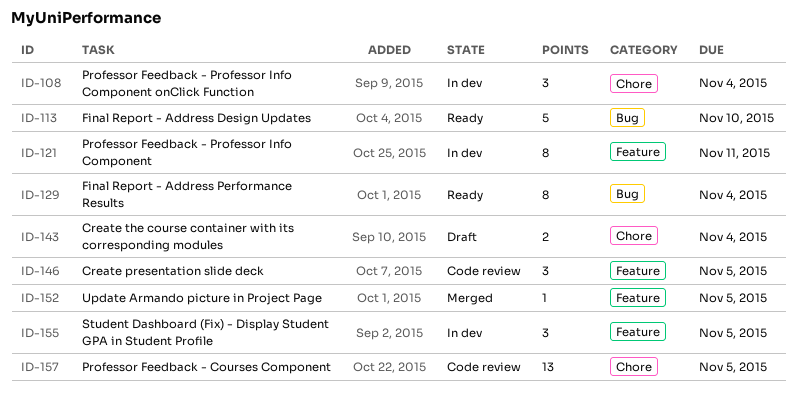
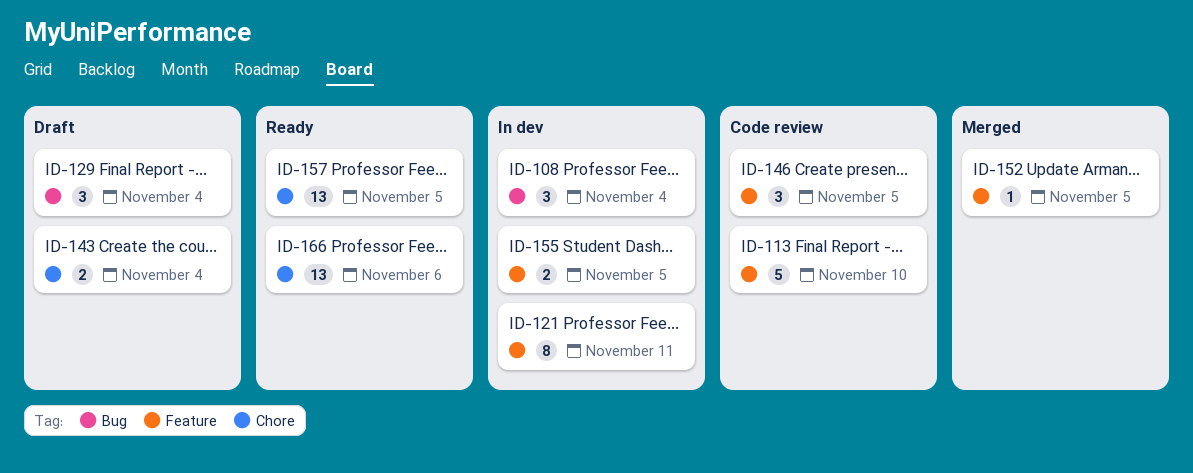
ID-108, label: Chore -> Bug
ID-113, status: Ready -> Code review
ID-113, label: Bug -> Feature
ID-129, status: Ready -> Draft
ID-129, estimate: 8 -> 3
ID-155, estimate: 3 -> 2
ID-157, status: Code review -> Ready
ID-166: none -> present

